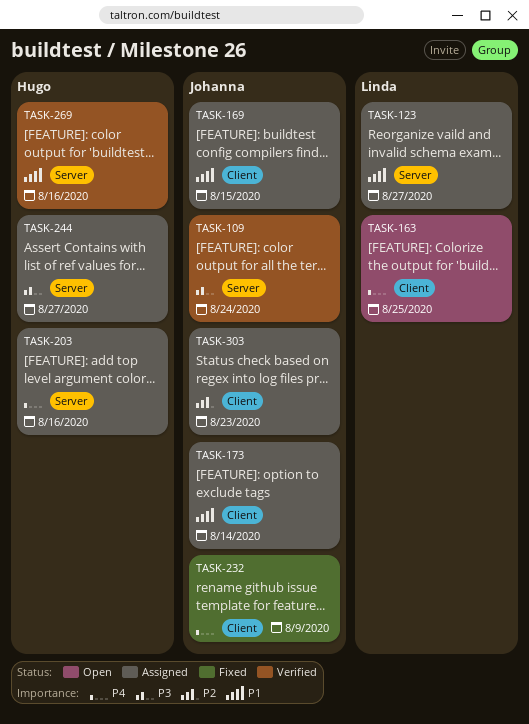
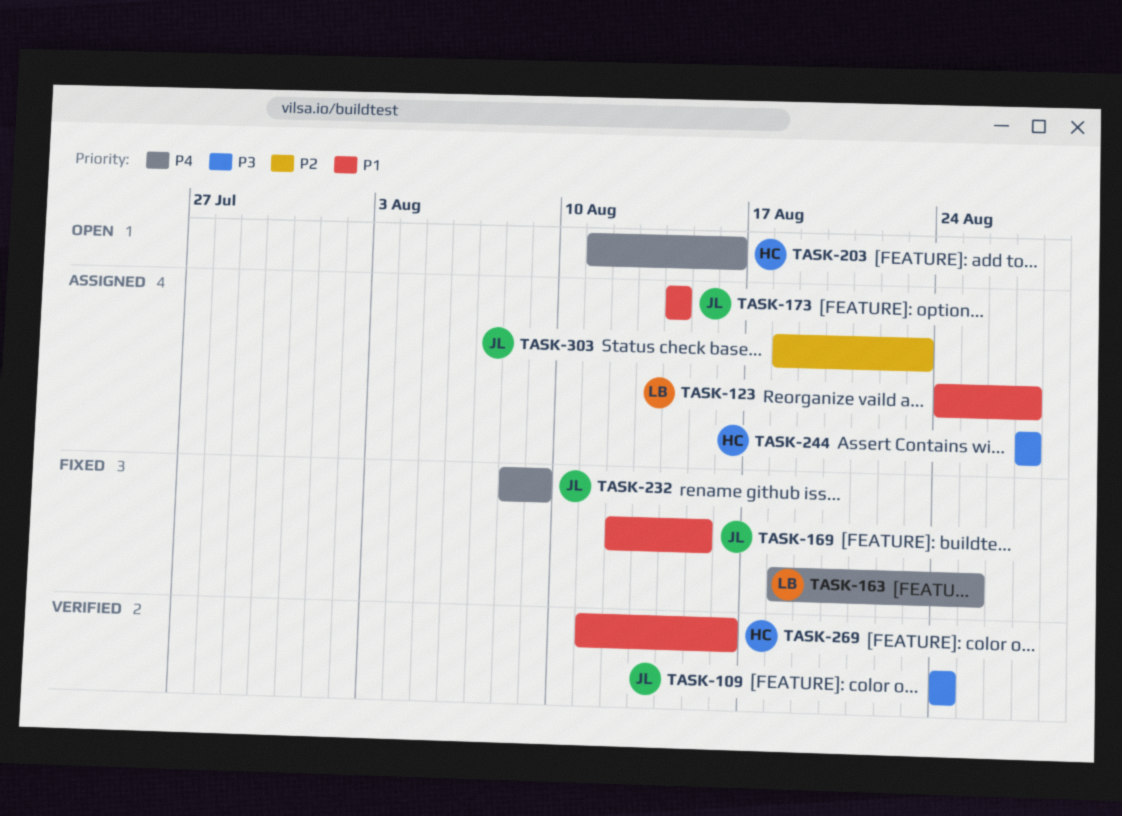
TASK-163, status: Open -> Fixed
TASK-169, status: Assigned -> Fixed
TASK-203, status: Assigned -> Open

